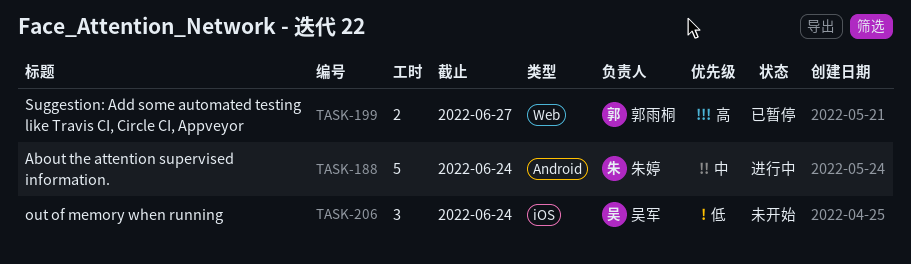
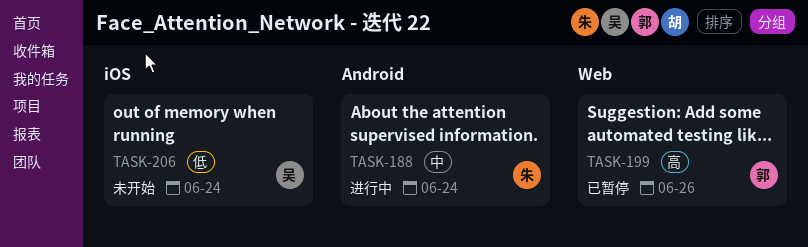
TASK-199, due: Jun 27 -> Jun 26

